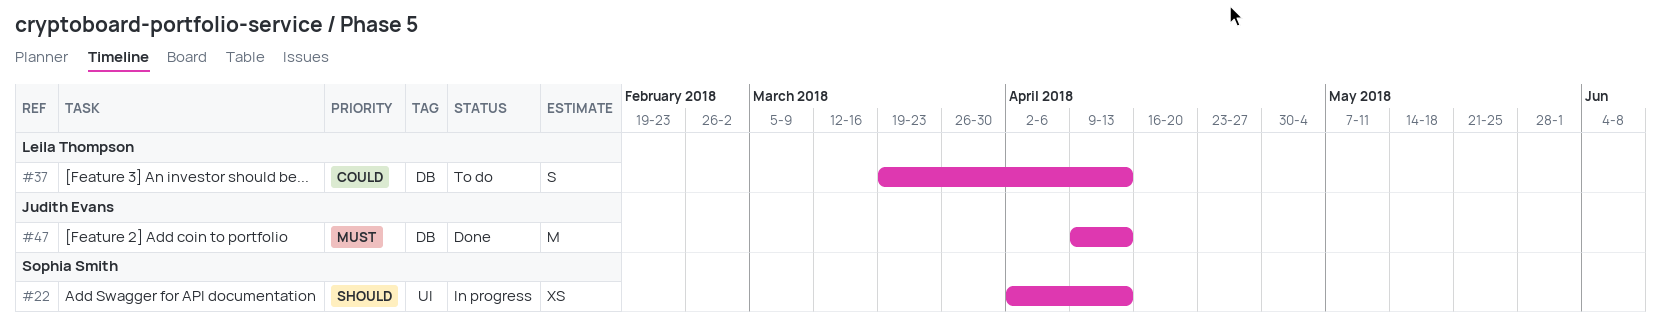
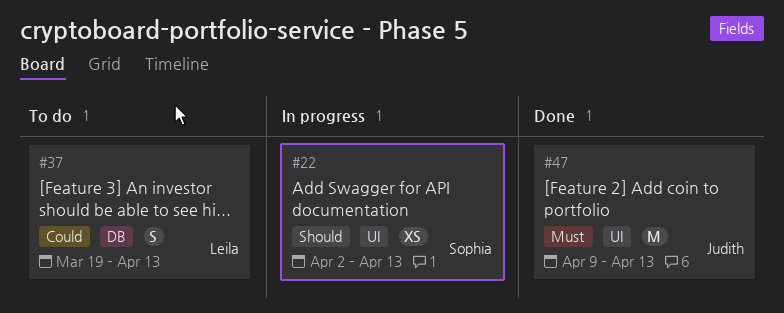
#47, label: DB -> UI

